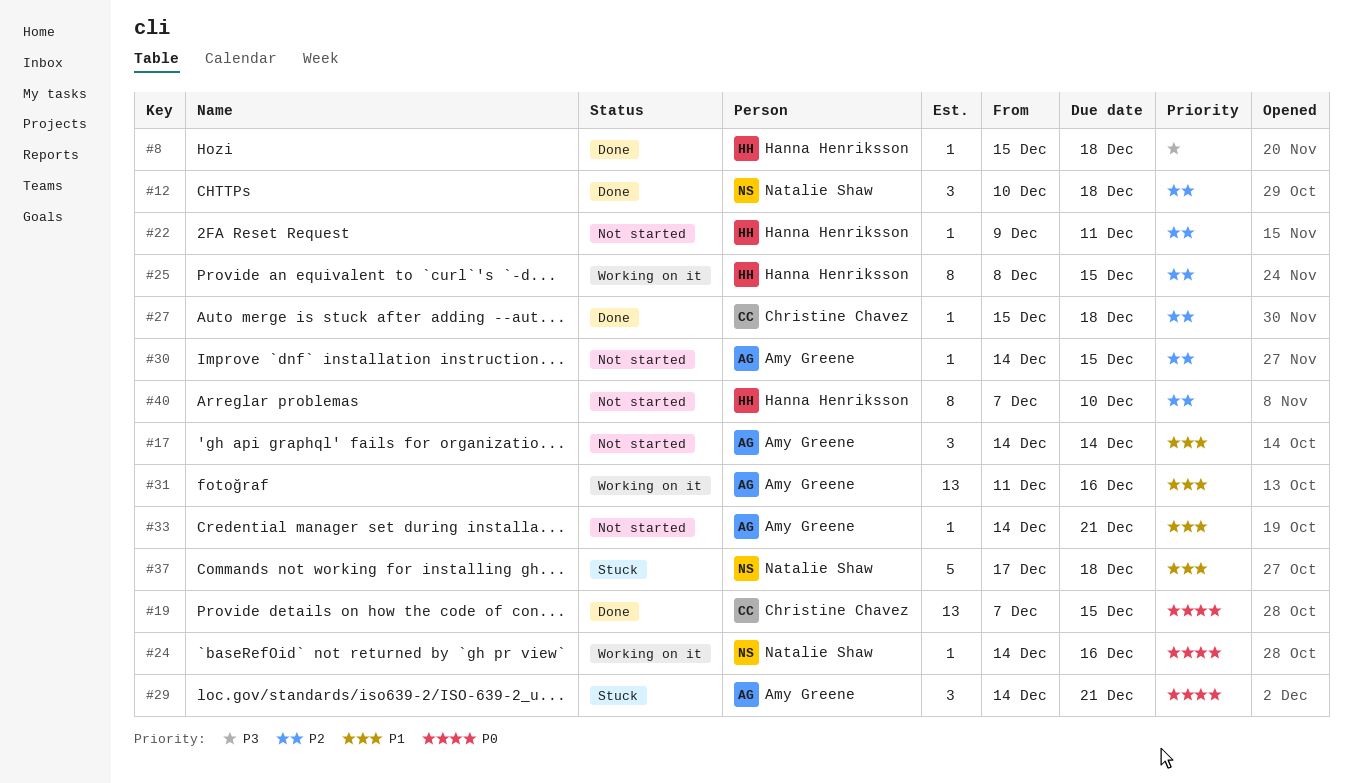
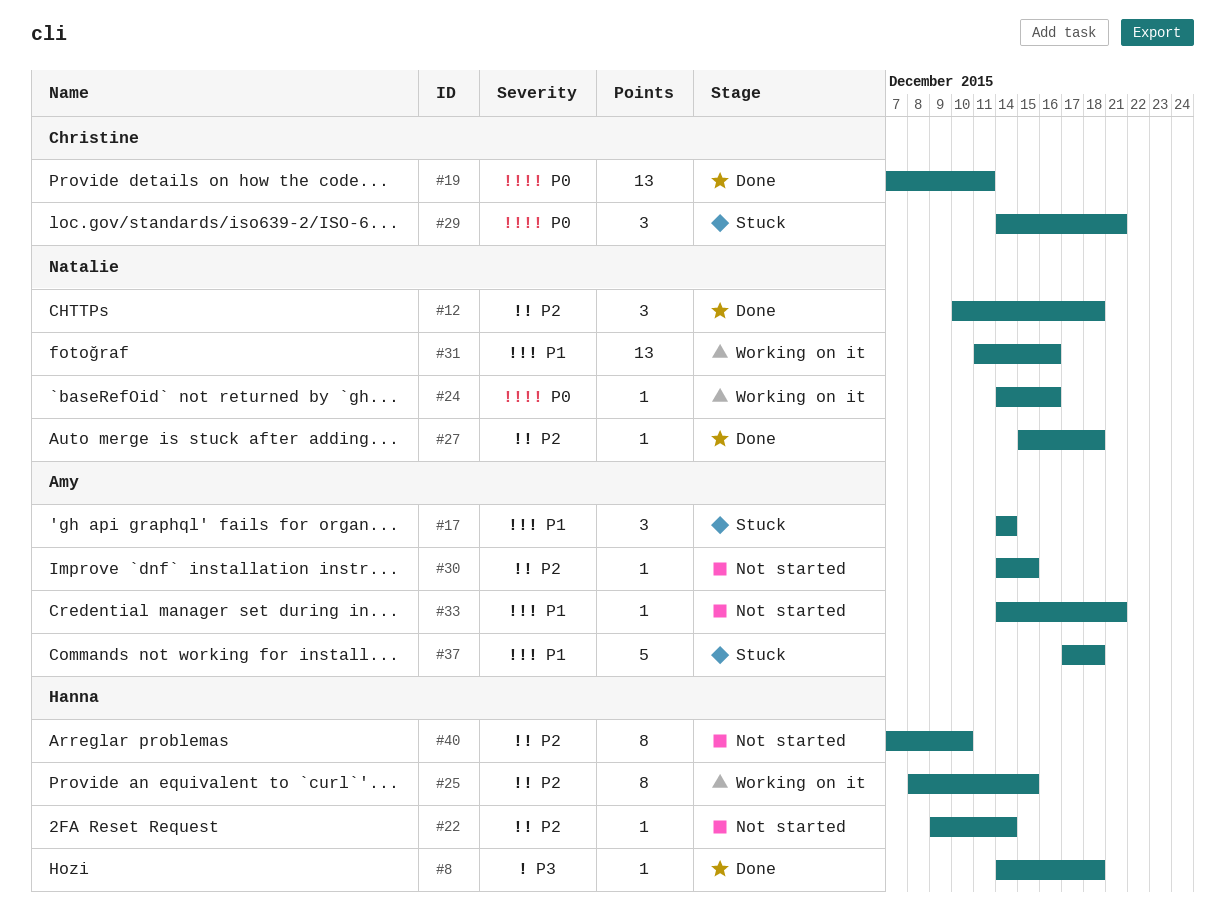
#8, start: Dec 15 -> Dec 14
#17, status: Not started -> Stuck
#19, due: Dec 15 -> Dec 11
#22, due: Dec 11 -> Dec 14
#27, owner: Christine Chavez -> Natalie Shaw
#29, owner: Amy Greene -> Christine Chavez
#31, owner: Amy Greene -> Natalie Shaw
#37, owner: Natalie Shaw -> Amy Greene

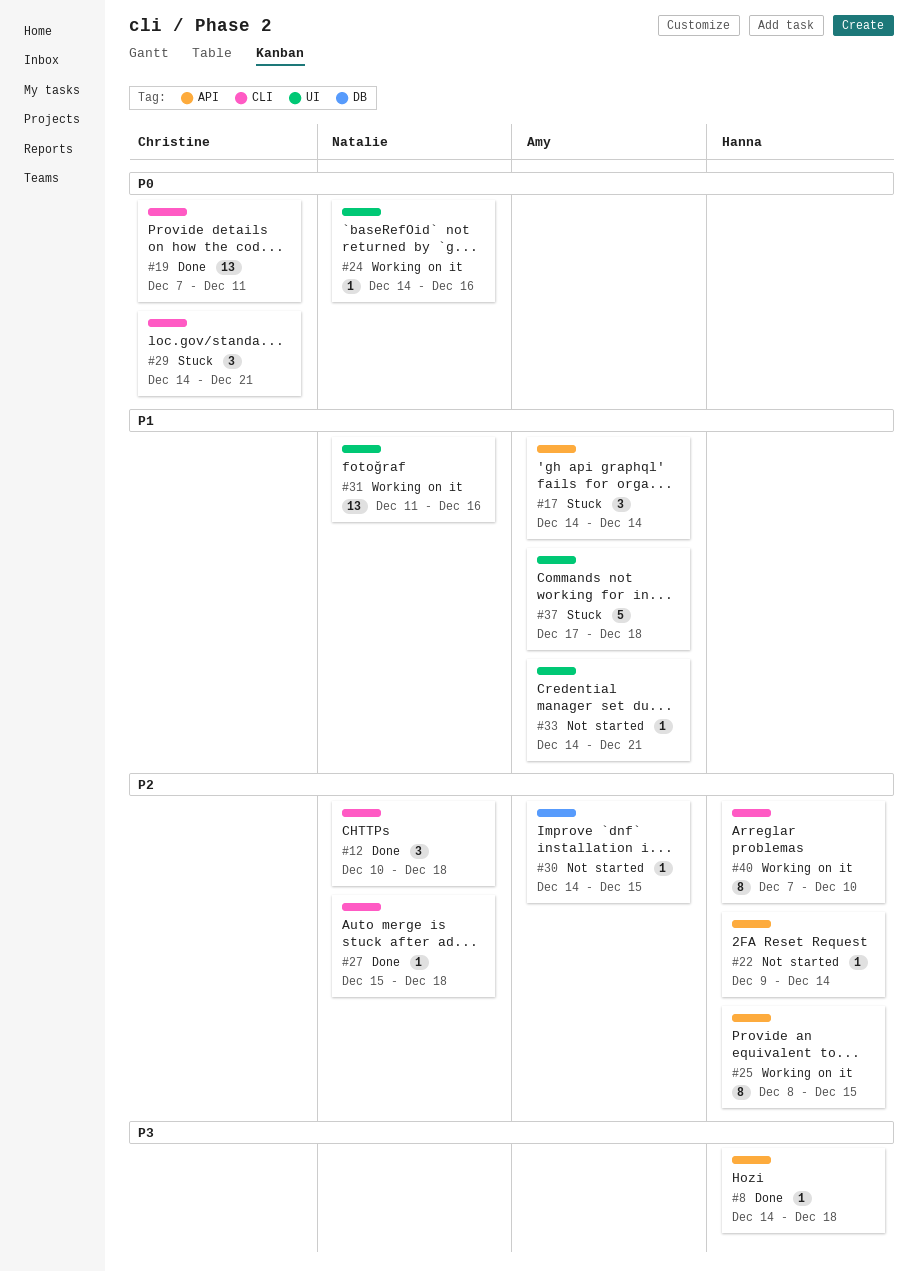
#40, status: Not started -> Working on it

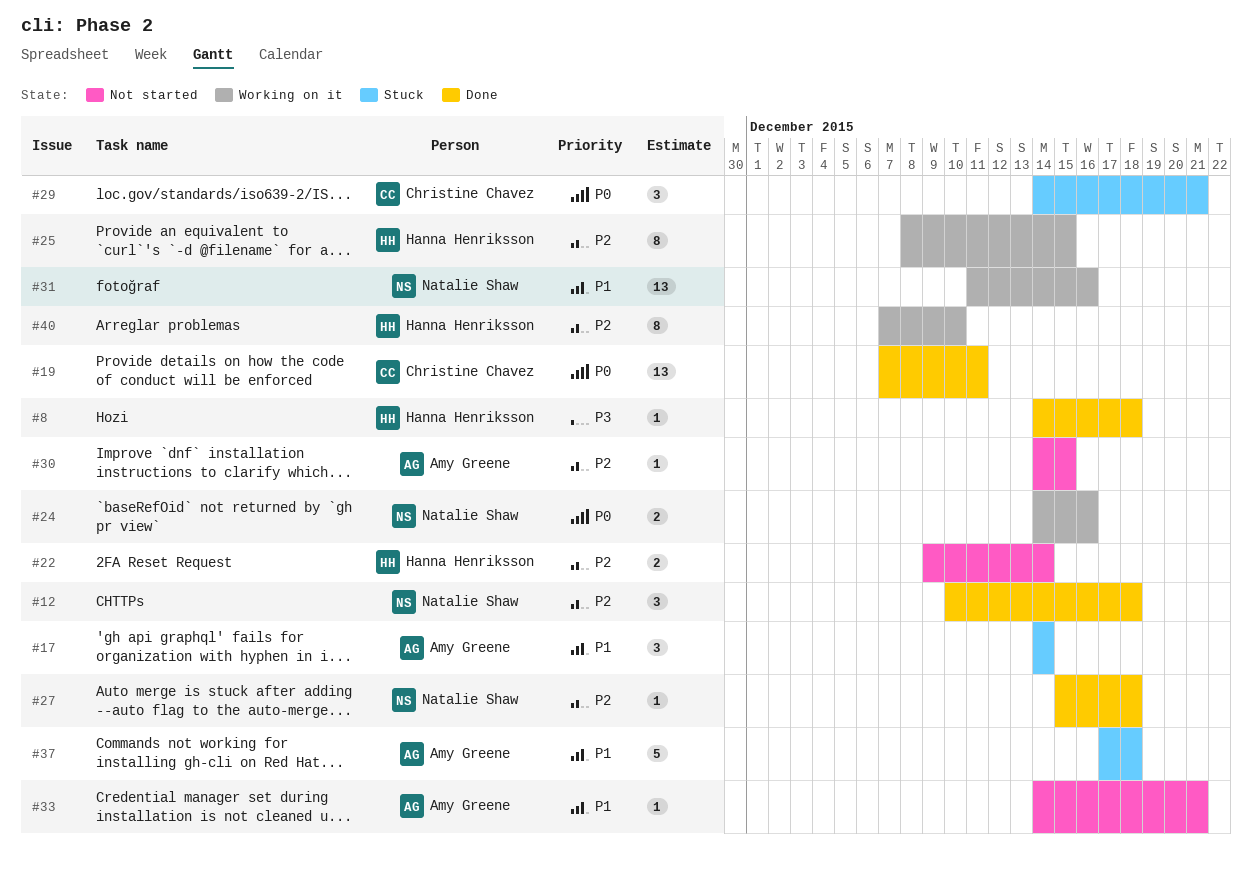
#22, estimate: 1 -> 2
#24, estimate: 1 -> 2

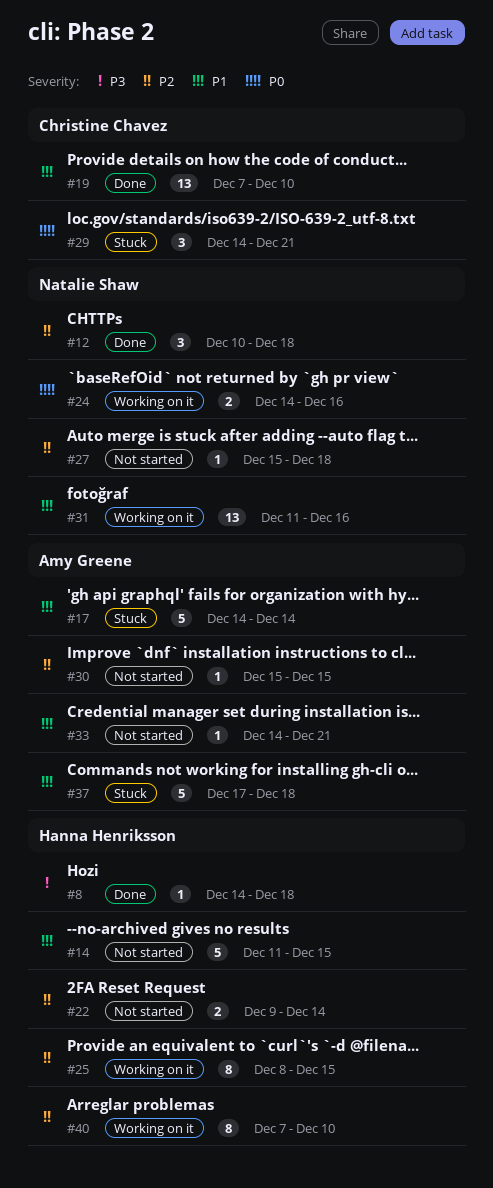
#14: none -> present
#17, estimate: 3 -> 5
#19, priority: P0 -> P1
#19, due: Dec 11 -> Dec 10
#27, status: Done -> Not started
#30, start: Dec 14 -> Dec 15

